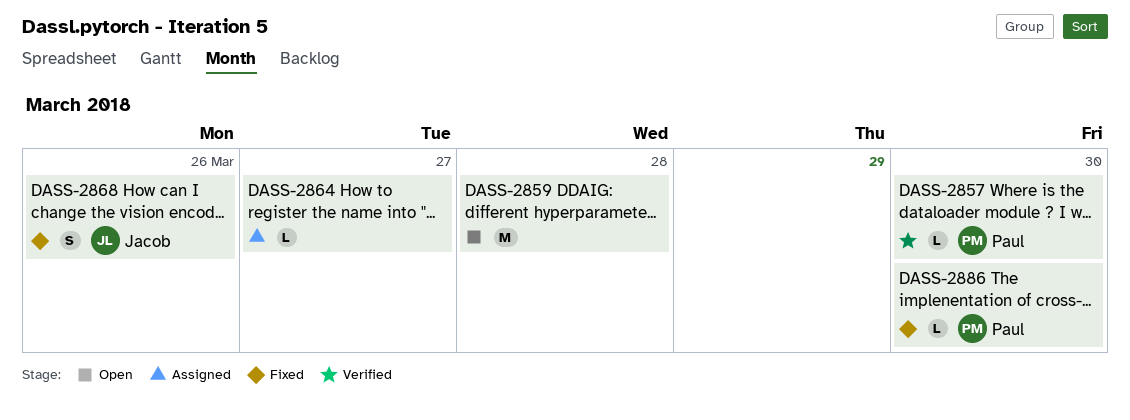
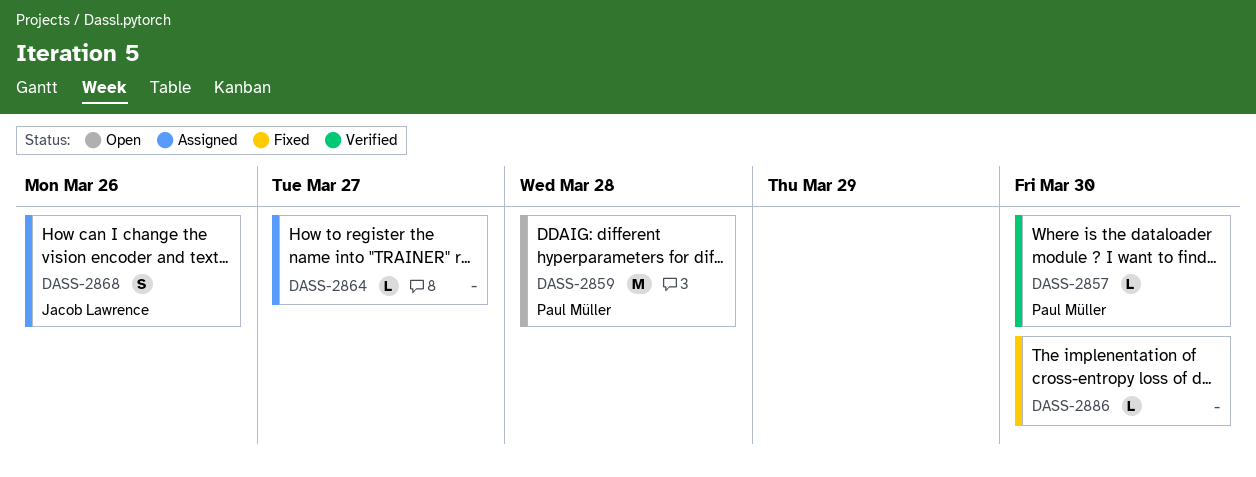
DASS-2859, owner: none -> Paul Müller
DASS-2868, status: Fixed -> Assigned
DASS-2886, owner: Paul Müller -> none

